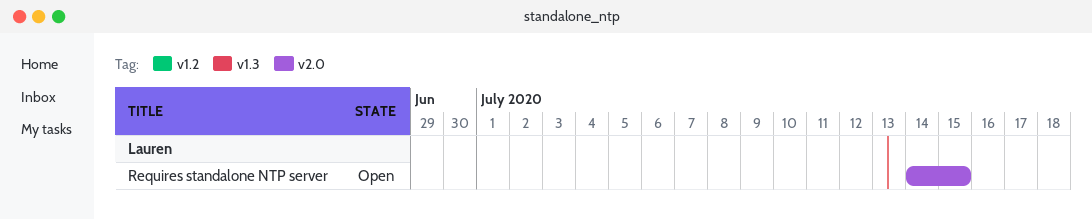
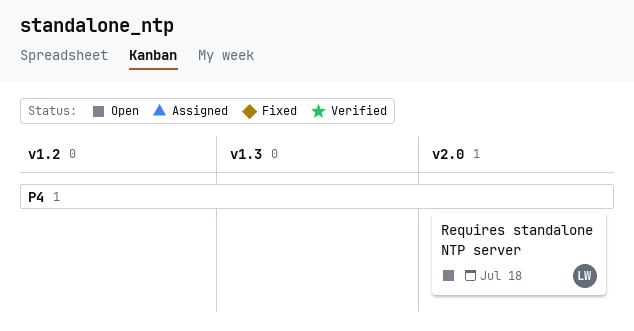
Requires standalone NTP server, due: Jul 15 -> Jul 18

